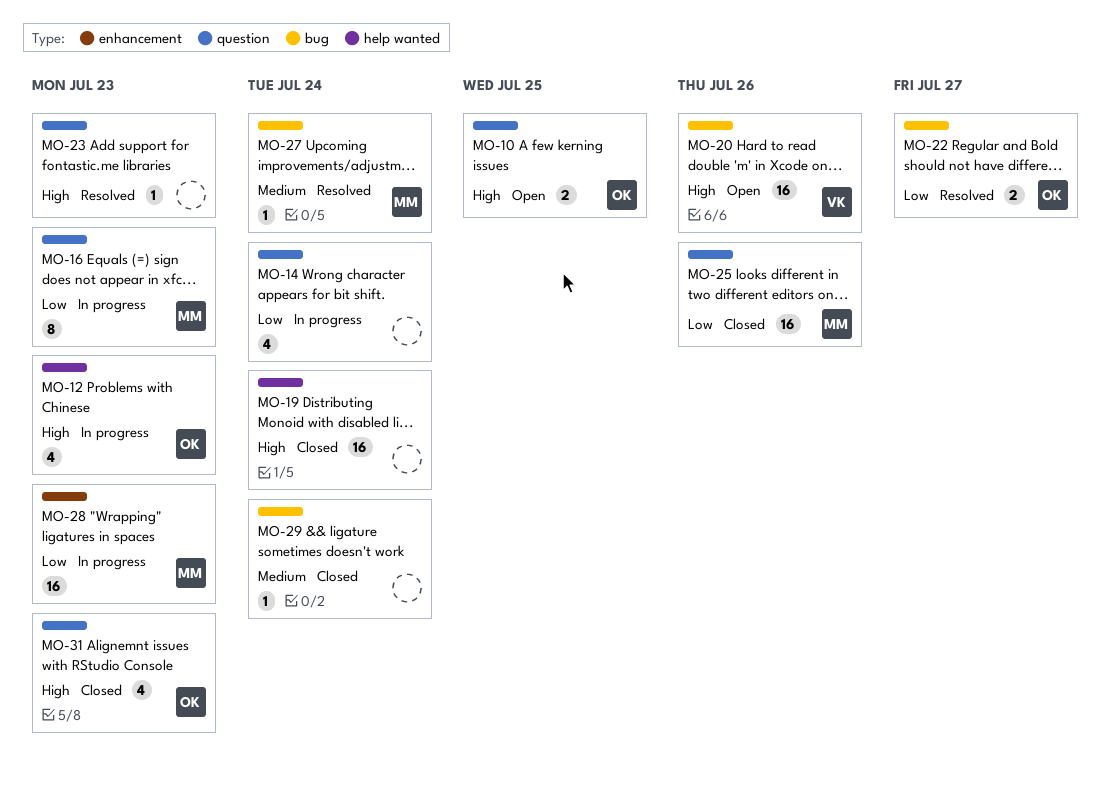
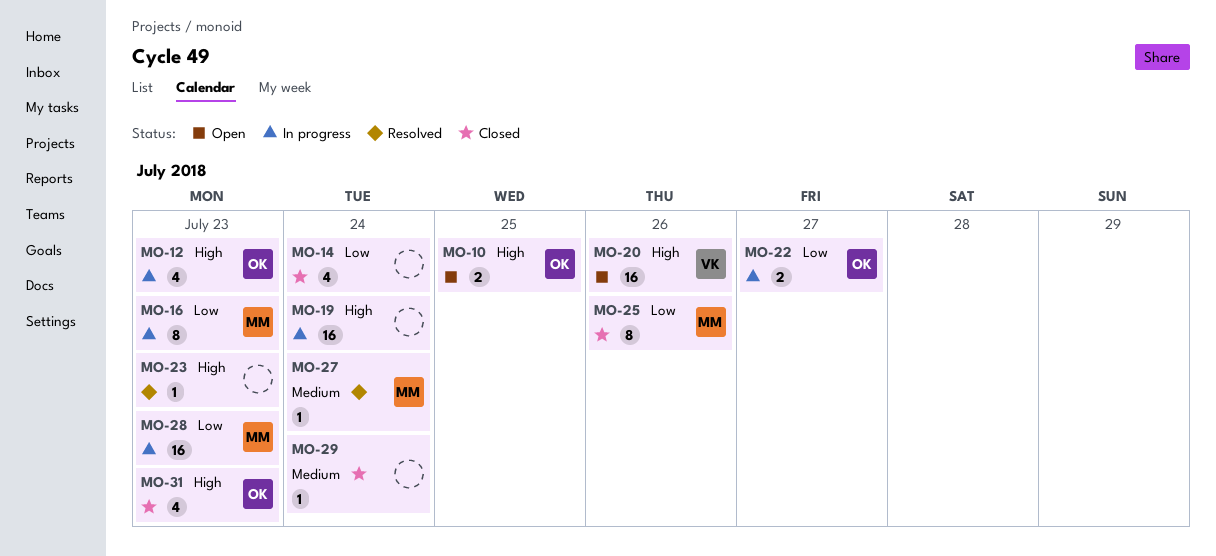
MO-14, status: In progress -> Closed
MO-19, status: Closed -> In progress
MO-22, status: Resolved -> In progress
MO-25, estimate: 16 -> 8

